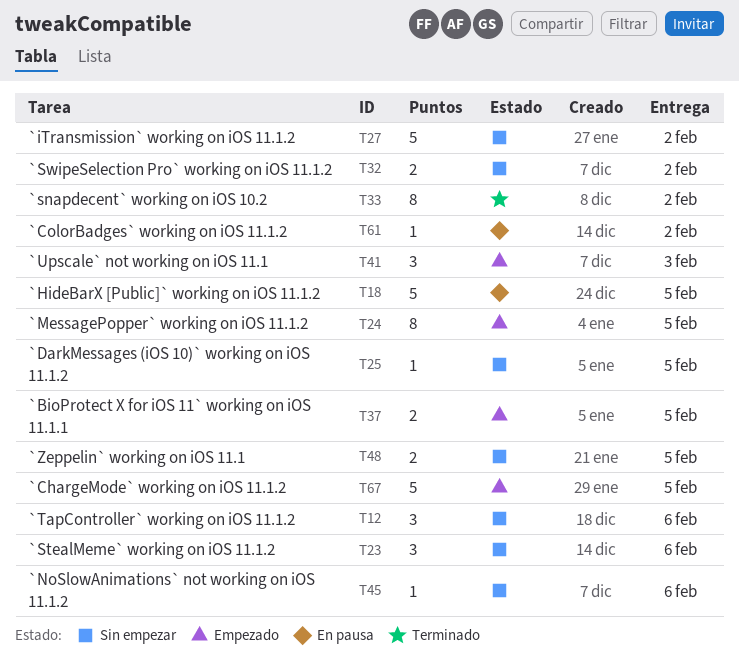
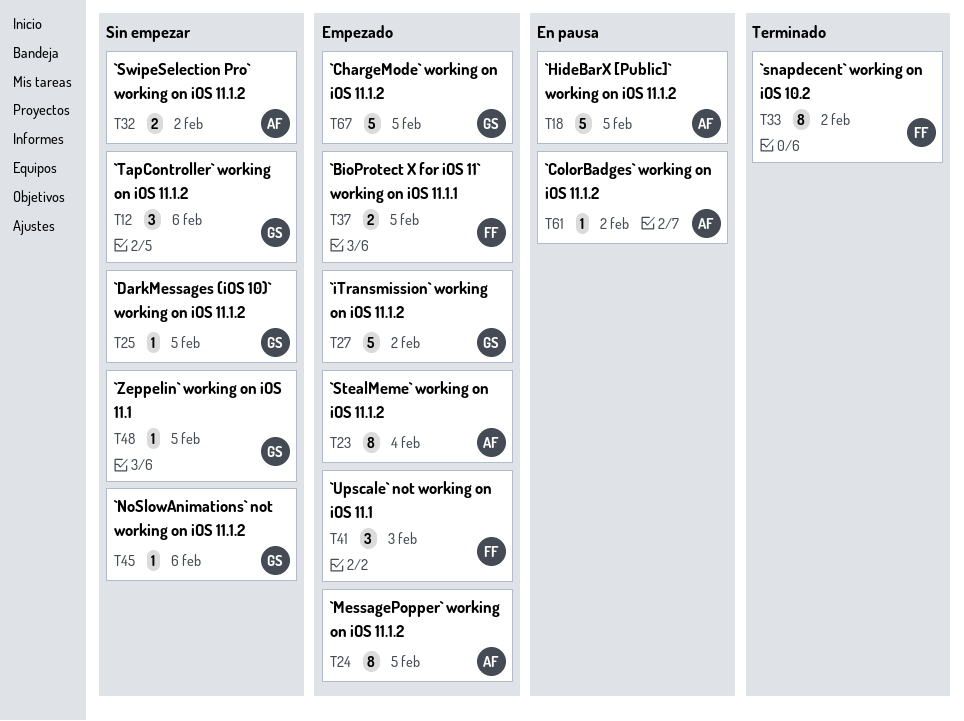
T23, status: Sin empezar -> Empezado
T23, estimate: 3 -> 8
T23, due: Feb 6 -> Feb 4
T27, status: Sin empezar -> Empezado
T48, estimate: 2 -> 1

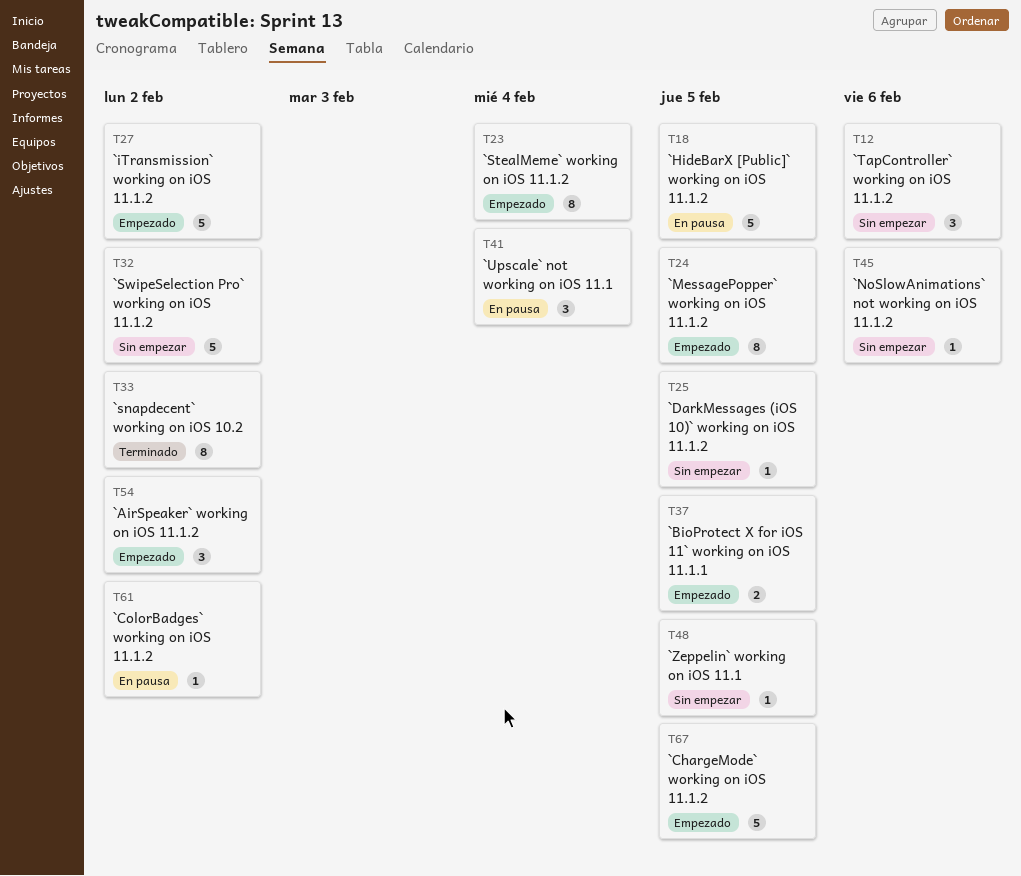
T32, estimate: 2 -> 5
T41, status: Empezado -> En pausa
T41, due: Feb 3 -> Feb 4
T54: none -> present

